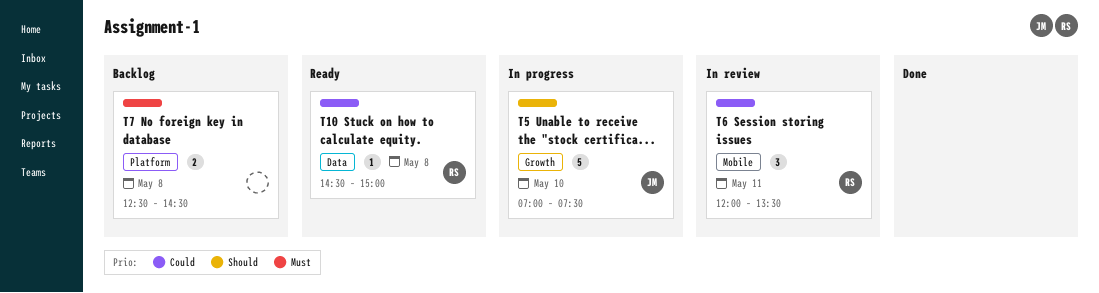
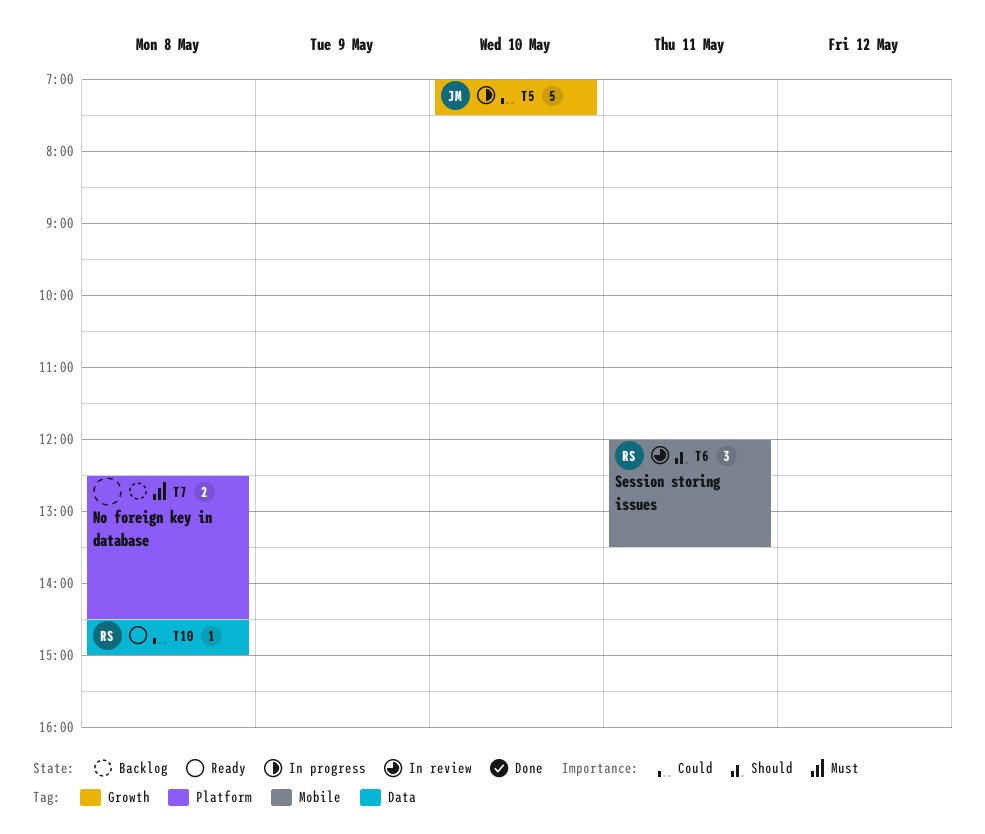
T5, priority: Should -> Could
T6, priority: Could -> Should

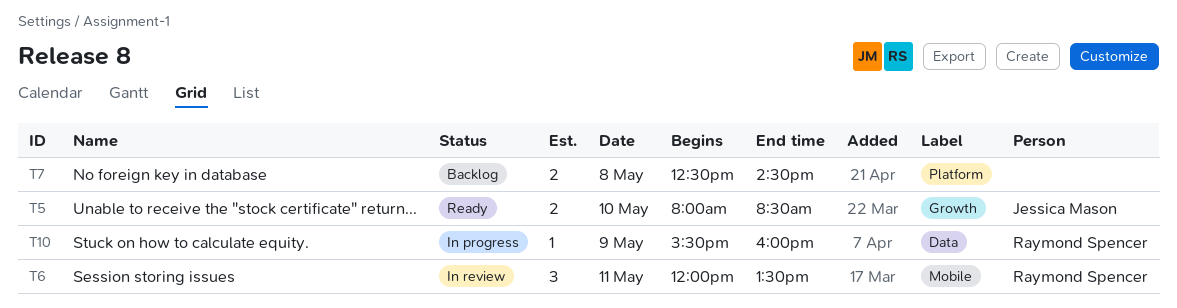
T5, status: In progress -> Ready
T5, estimate: 5 -> 2
T5, begins: 07:00 -> 08:00
T5, ends: 07:30 -> 08:30
T10, status: Ready -> In progress
T10, day: May 8 -> May 9
T10, begins: 14:30 -> 15:30
T10, ends: 15:00 -> 16:00

